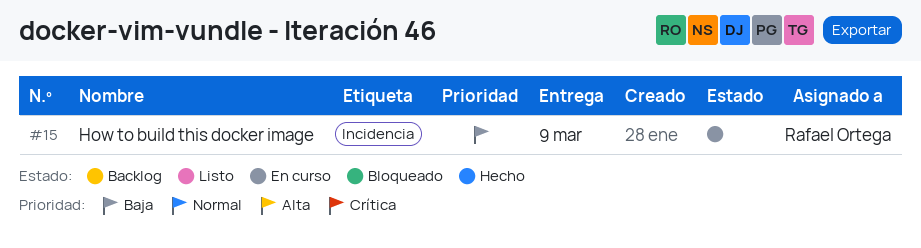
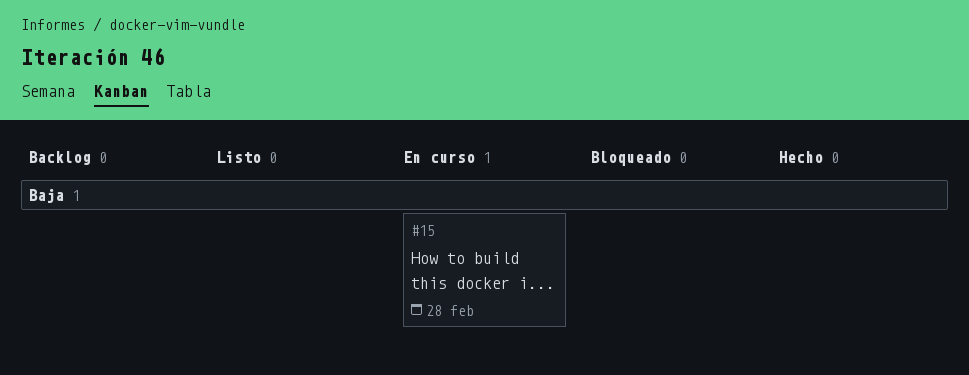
#15, due: Mar 9 -> Feb 28

